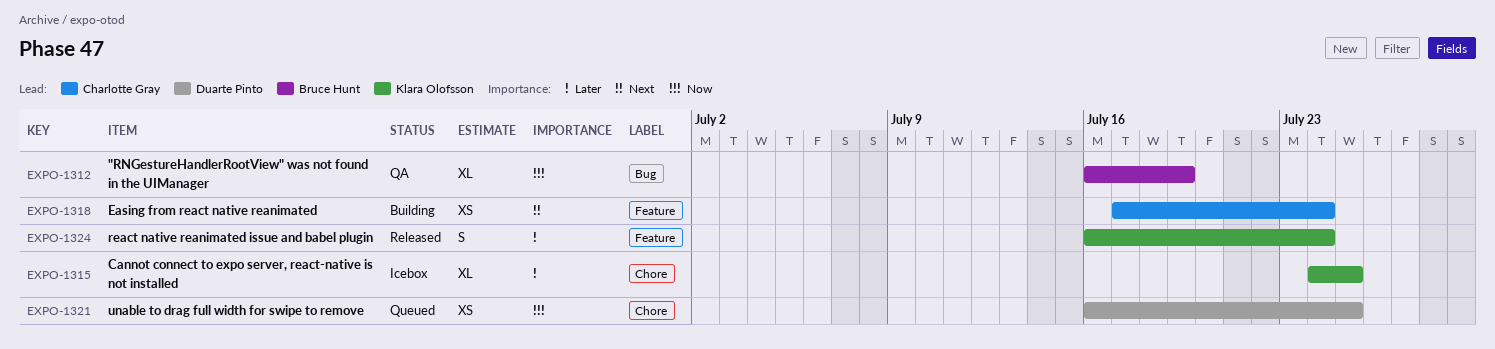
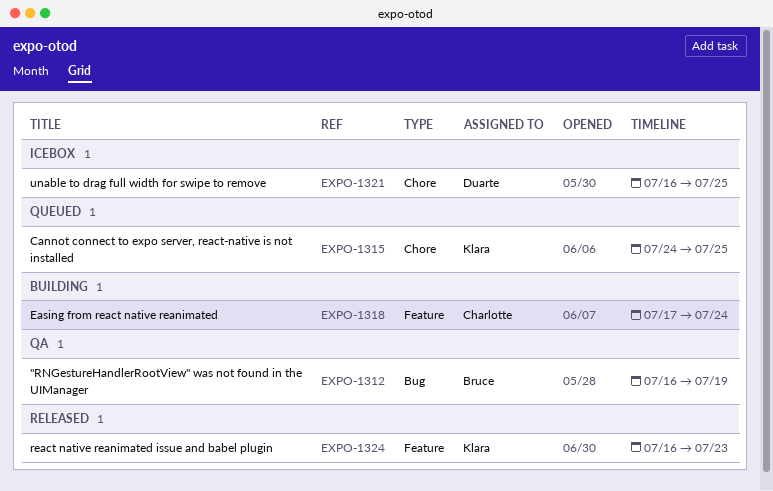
EXPO-1315, status: Icebox -> Queued
EXPO-1321, status: Queued -> Icebox
EXPO-1324, due: Jul 24 -> Jul 23

